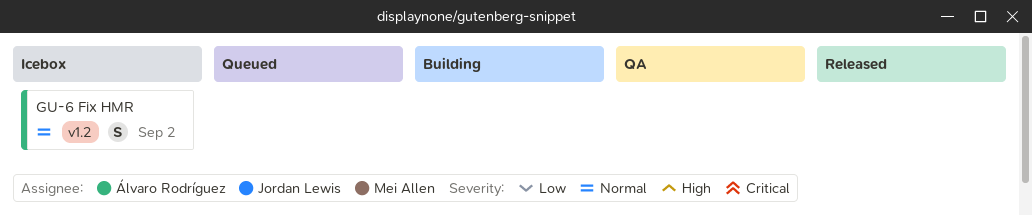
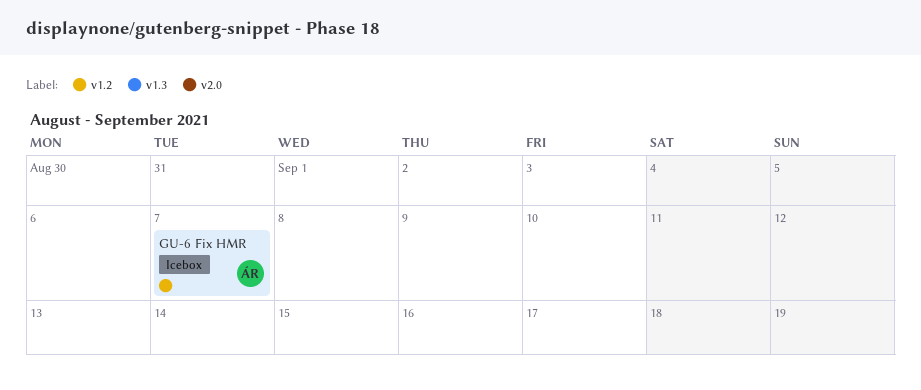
GU-6, due: Sep 2 -> Sep 7

